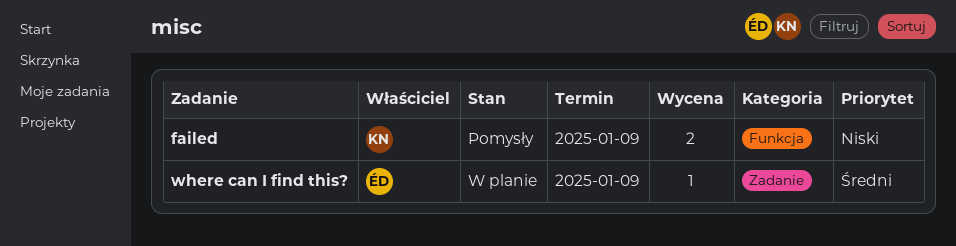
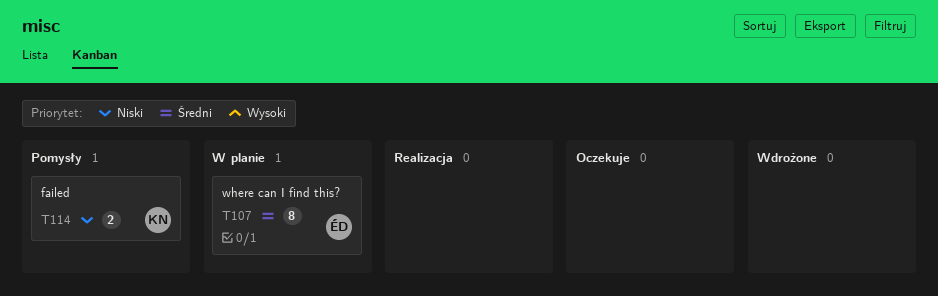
where can I find this?, estimate: 1 -> 8

